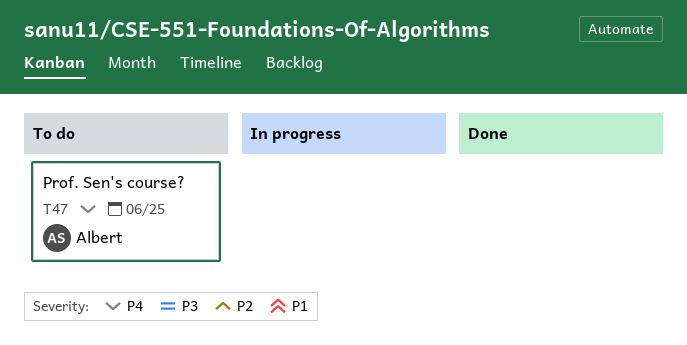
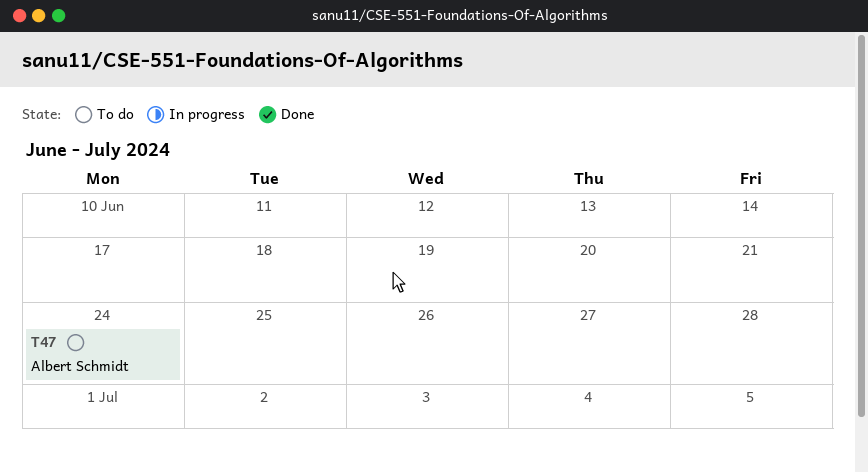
T47, due: Jun 25 -> Jun 24

